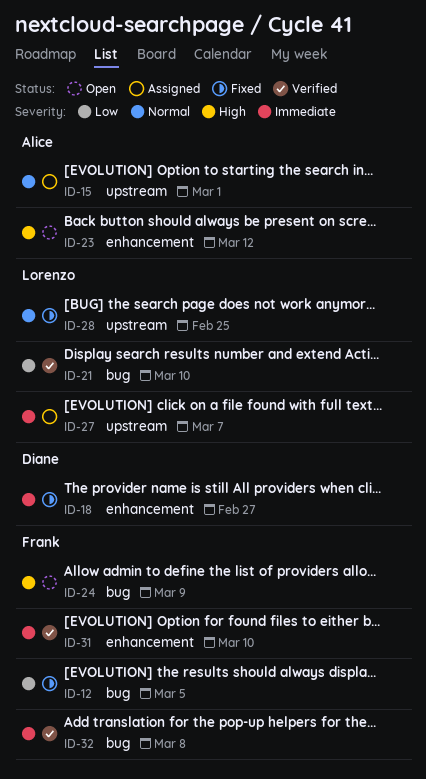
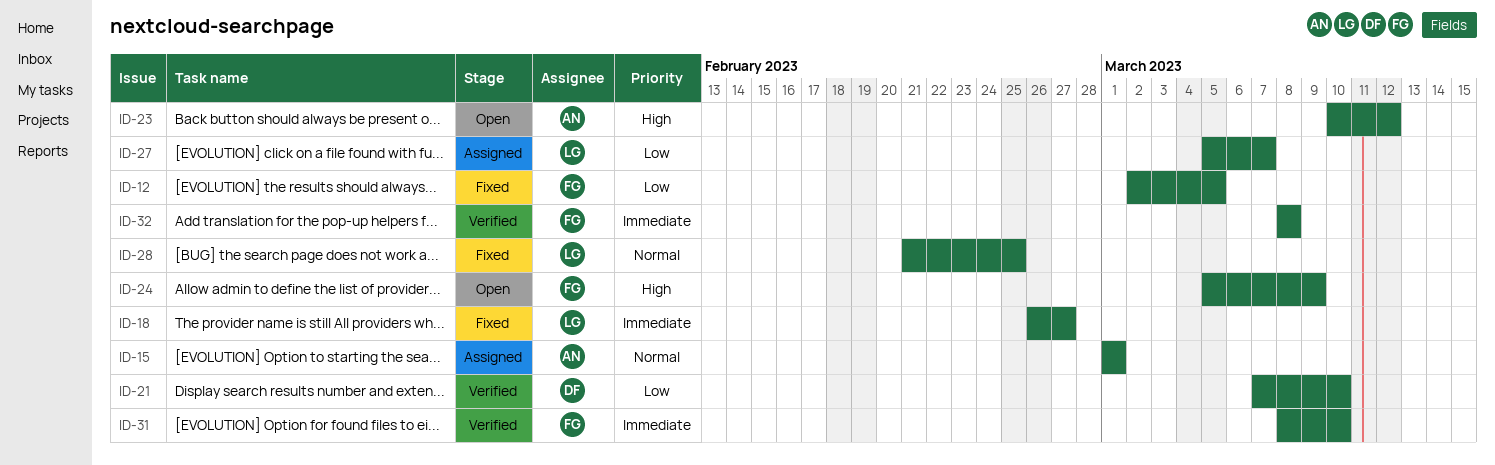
ID-18, owner: Diane -> Lorenzo
ID-21, owner: Lorenzo -> Diane
ID-27, priority: Immediate -> Low

